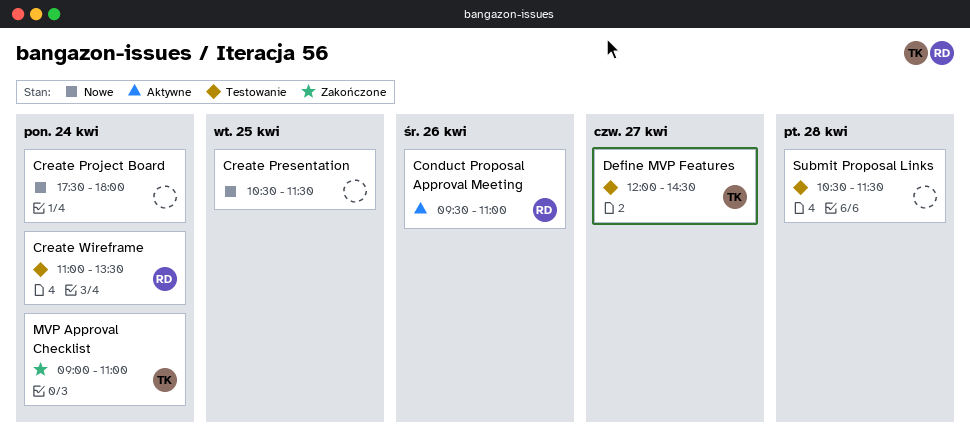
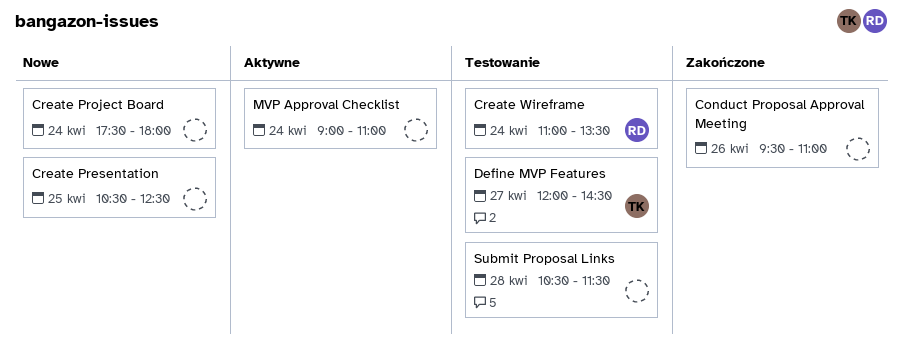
Conduct Proposal Approval Meeting, status: Aktywne -> Zakończone
Conduct Proposal Approval Meeting, owner: RD -> none
Create Presentation, ends: 11:30 -> 12:30
MVP Approval Checklist, status: Zakończone -> Aktywne
MVP Approval Checklist, owner: TK -> none

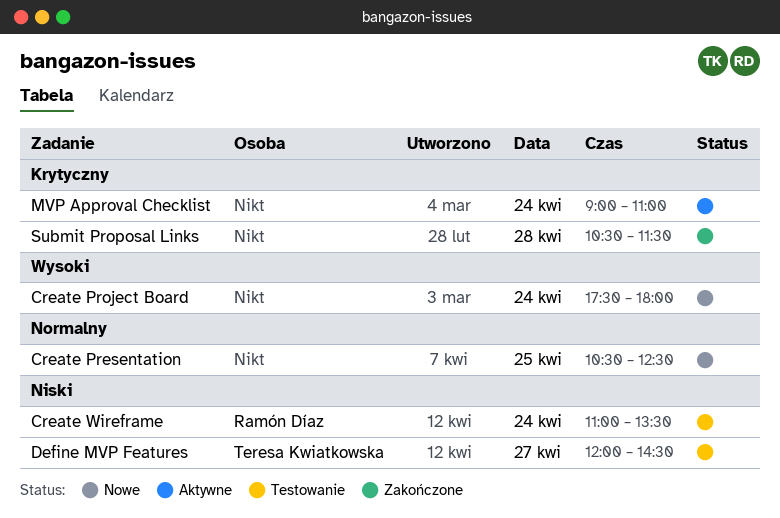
Conduct Proposal Approval Meeting: present -> none
Submit Proposal Links, status: Testowanie -> Zakończone

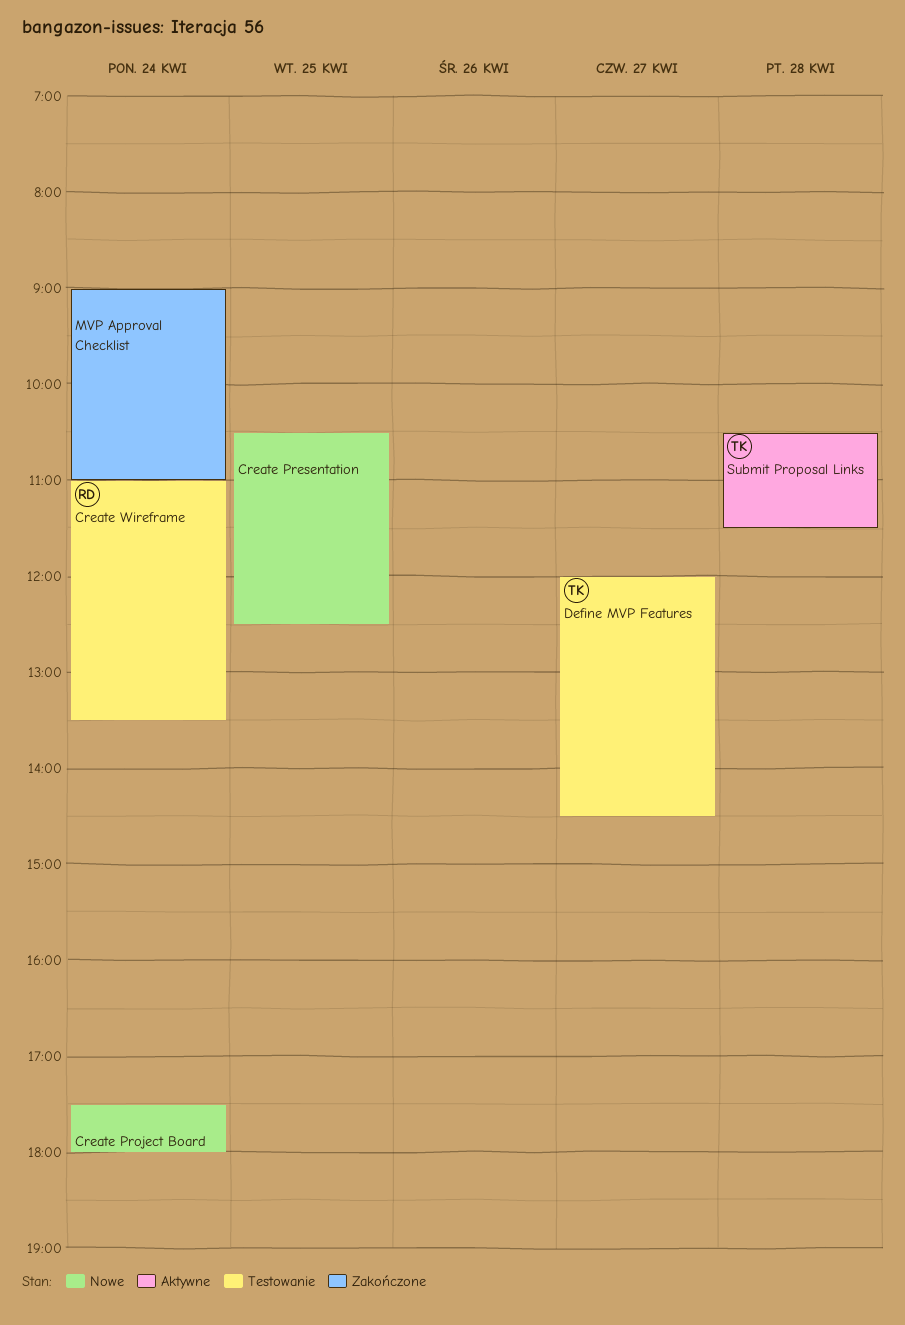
MVP Approval Checklist, status: Aktywne -> Zakończone
Submit Proposal Links, status: Zakończone -> Aktywne
Submit Proposal Links, owner: none -> Teresa Kwiatkowska

